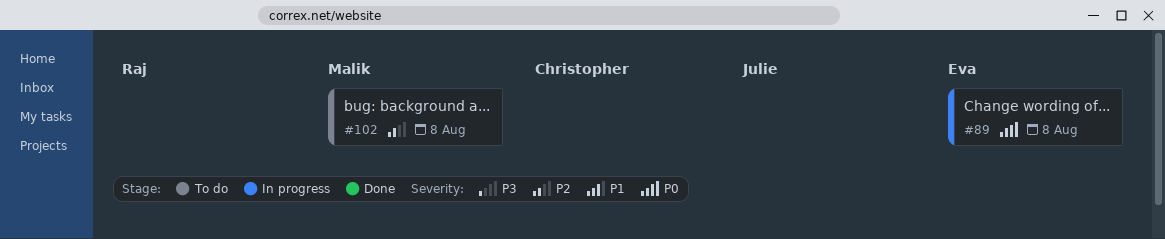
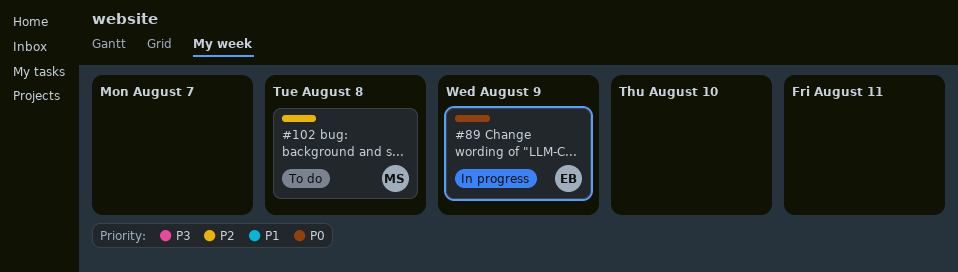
#89, due: Aug 8 -> Aug 9

